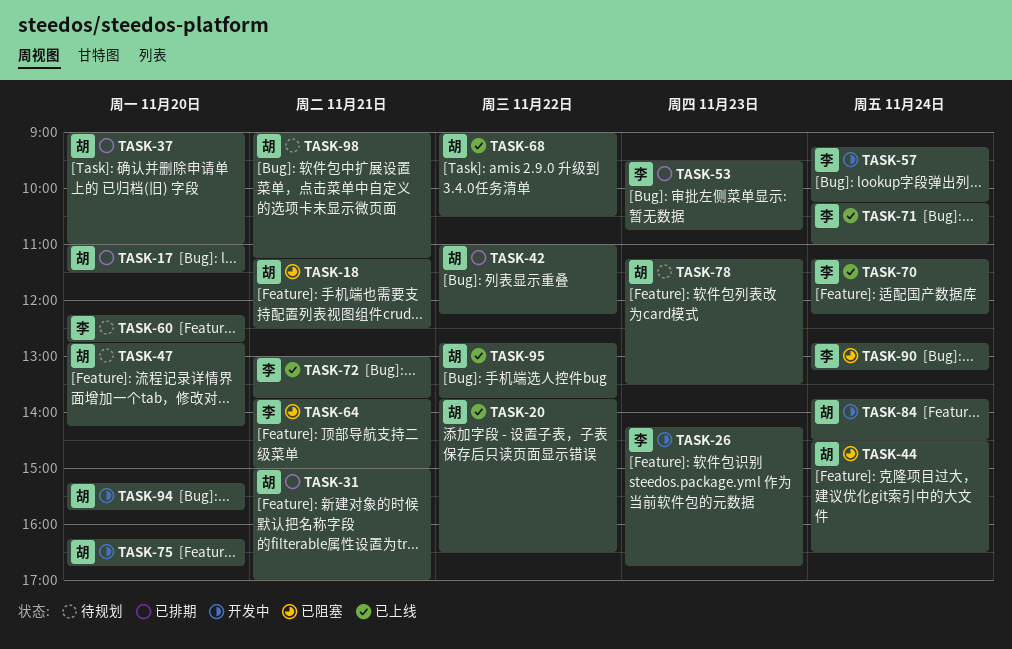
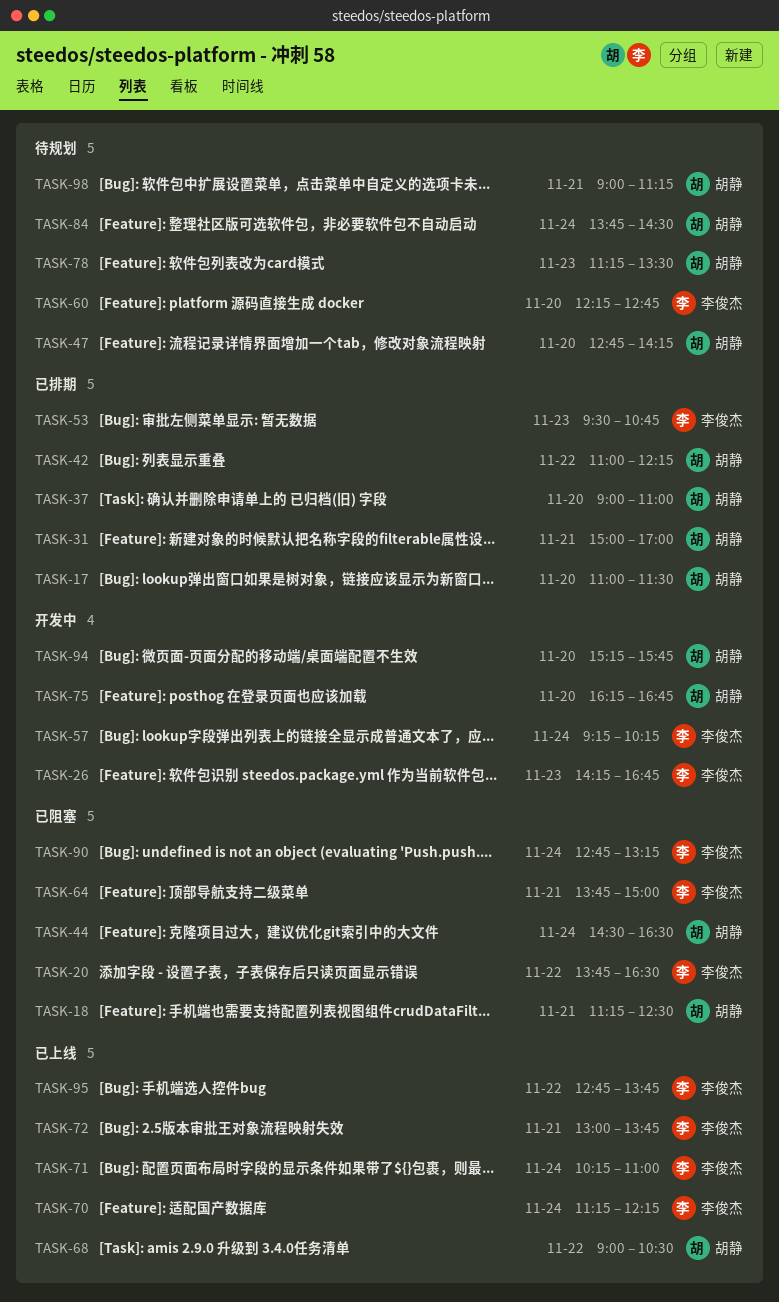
TASK-20, status: 已上线 -> 已阻塞
TASK-20, owner: 胡静 -> 李俊杰
TASK-84, status: 开发中 -> 待规划
TASK-95, owner: 胡静 -> 李俊杰

